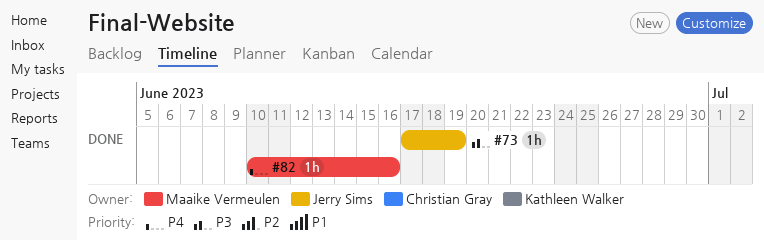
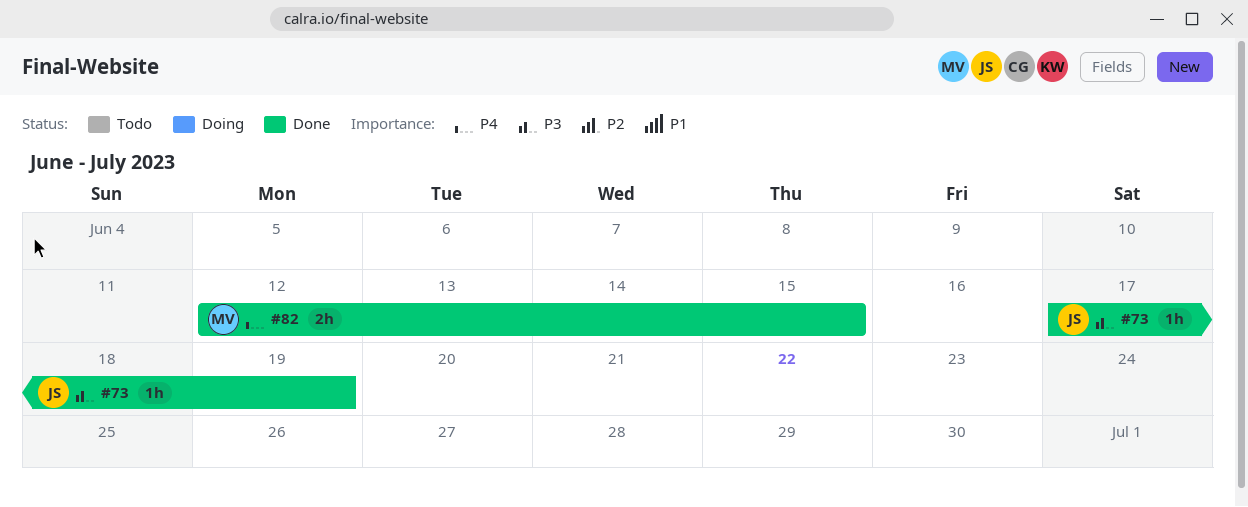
#82, estimate: 1h -> 2h
#82, start: Jun 10 -> Jun 12
#82, due: Jun 16 -> Jun 15

